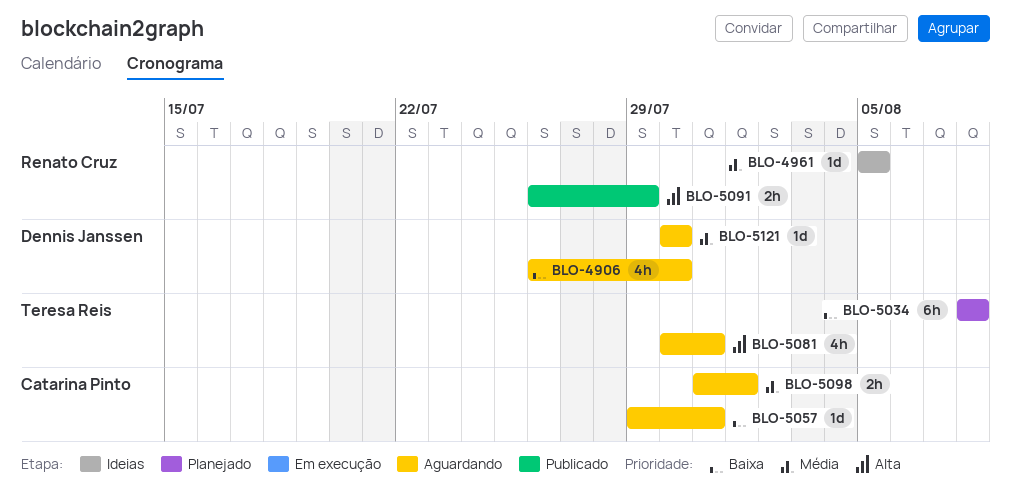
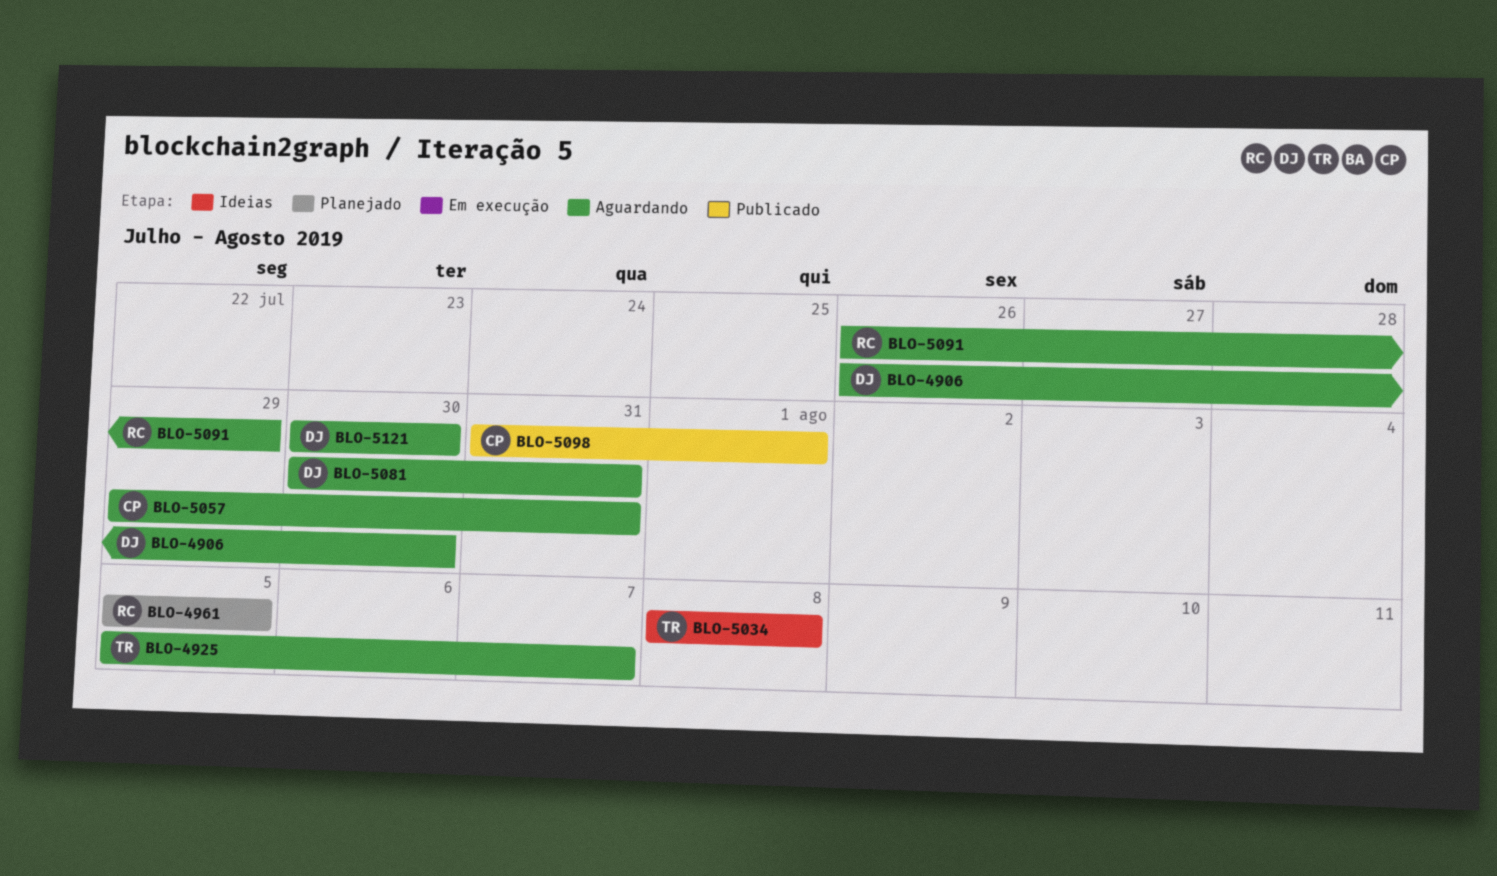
BLO-4925: none -> present
BLO-4961, status: Ideias -> Planejado
BLO-5034, status: Planejado -> Ideias
BLO-5081, owner: Teresa Reis -> Dennis Janssen
BLO-5091, status: Publicado -> Aguardando
BLO-5098, status: Aguardando -> Publicado

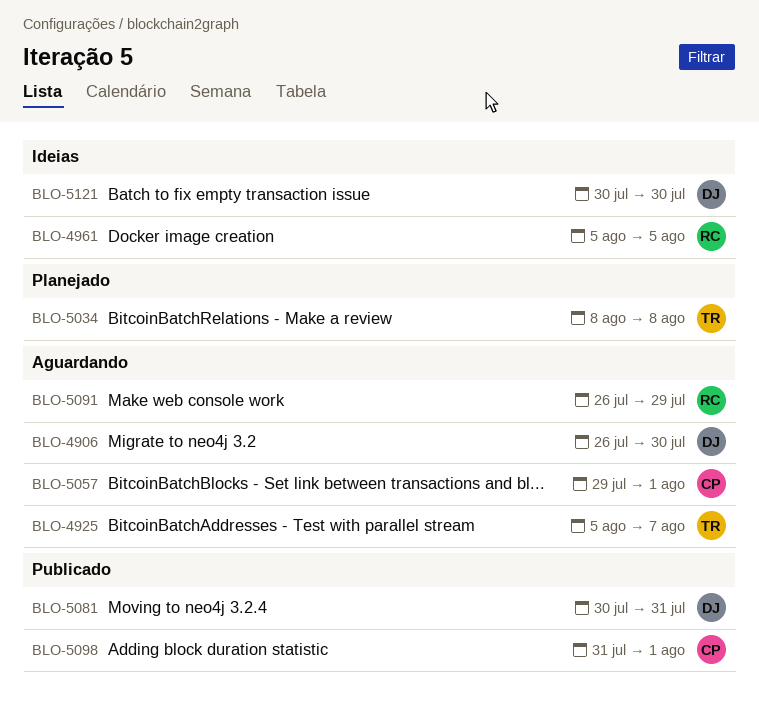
BLO-4961, status: Planejado -> Ideias
BLO-5034, status: Ideias -> Planejado
BLO-5057, due: Jul 31 -> Aug 1
BLO-5081, status: Aguardando -> Publicado
BLO-5121, status: Aguardando -> Ideias

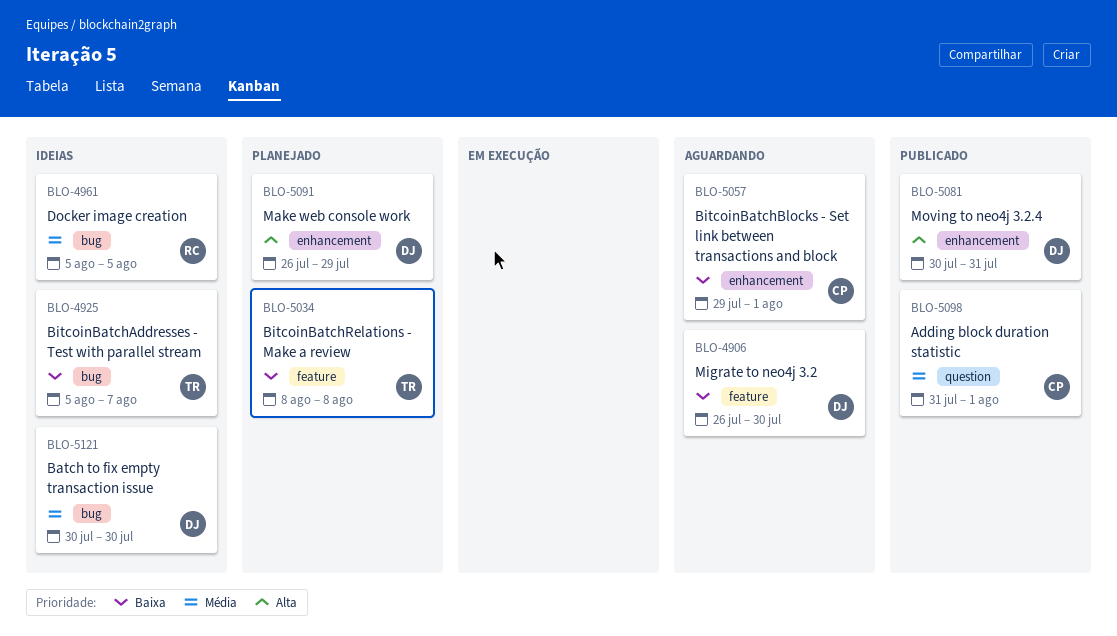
BLO-4925, status: Aguardando -> Ideias
BLO-5091, status: Aguardando -> Planejado
BLO-5091, owner: RC -> DJ

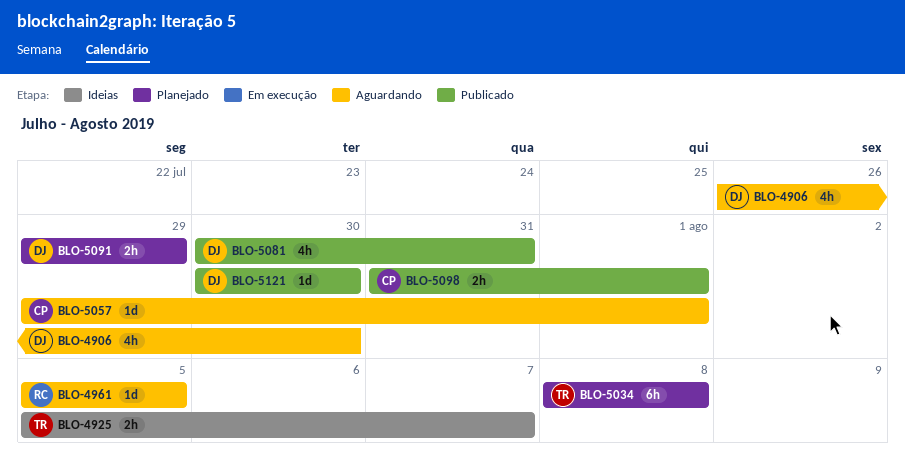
BLO-4961, status: Ideias -> Aguardando
BLO-5091, start: Jul 26 -> Jul 29
BLO-5121, status: Ideias -> Publicado

